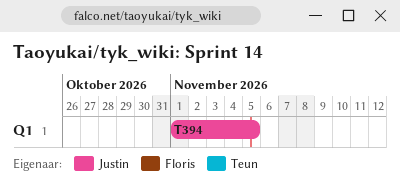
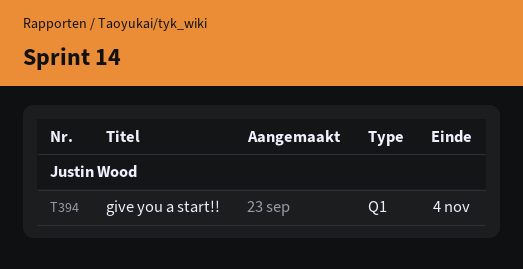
T394, due: Nov 5 -> Nov 4

